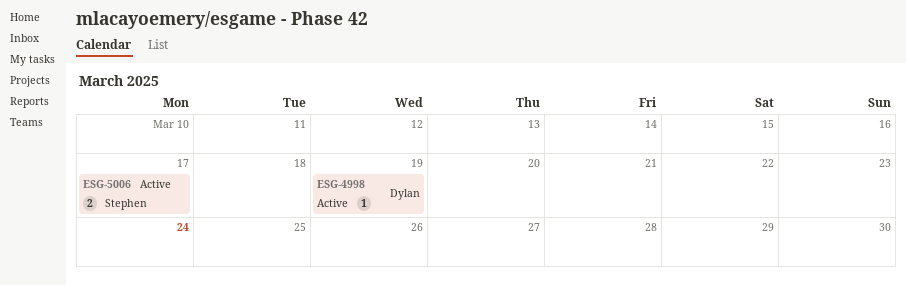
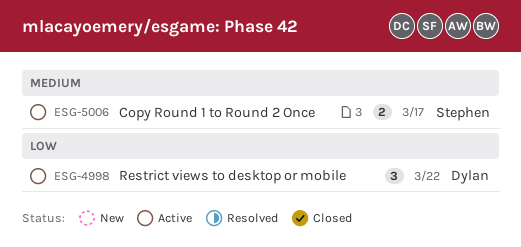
ESG-4998, estimate: 1 -> 3
ESG-4998, due: Mar 19 -> Mar 22

